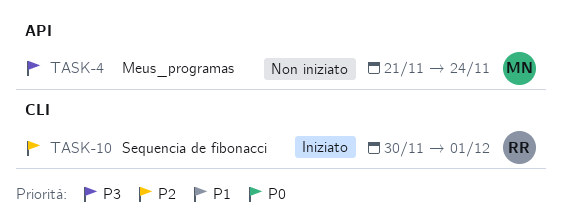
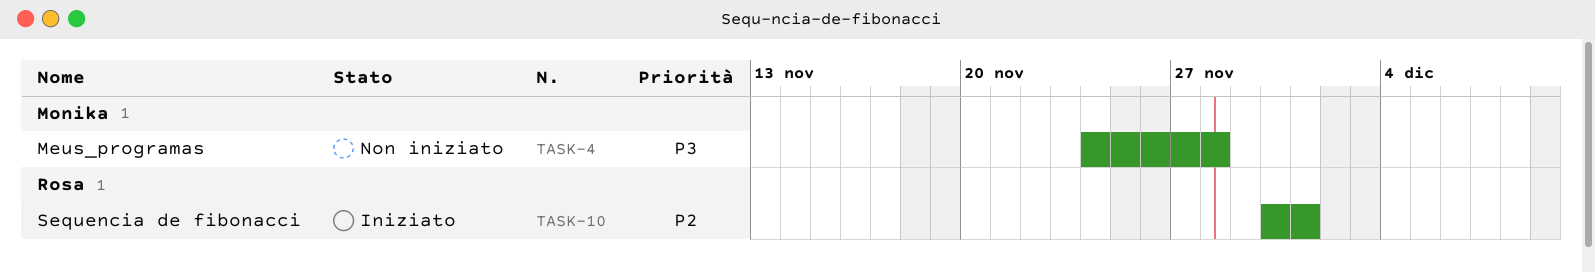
TASK-4, start: Nov 21 -> Nov 24
TASK-4, due: Nov 24 -> Nov 28

